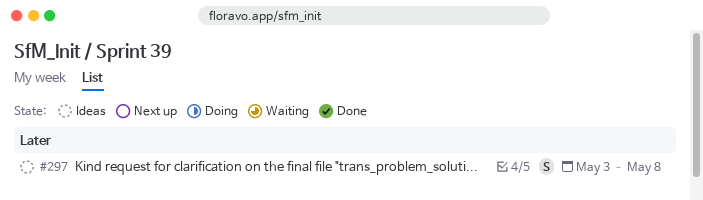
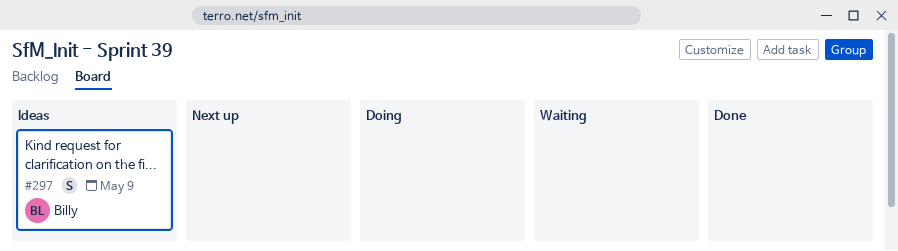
#297, due: May 8 -> May 9

